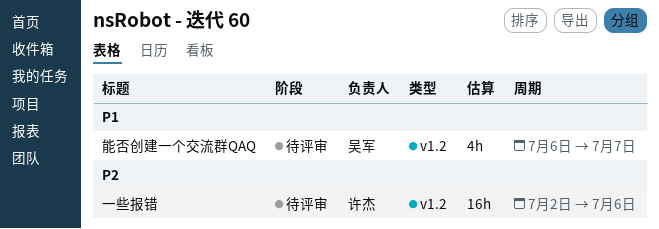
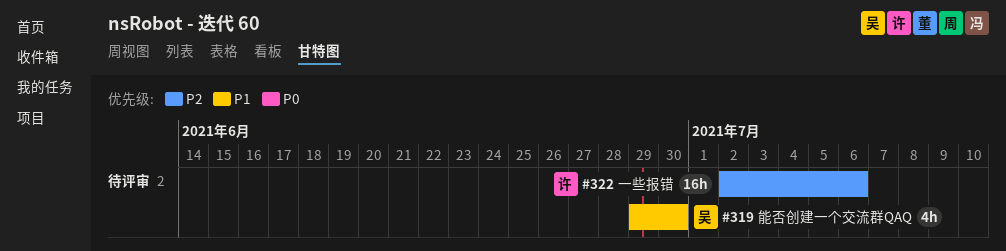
能否创建一个交流群QAQ, start: Jul 6 -> Jun 29
能否创建一个交流群QAQ, due: Jul 7 -> Jun 30

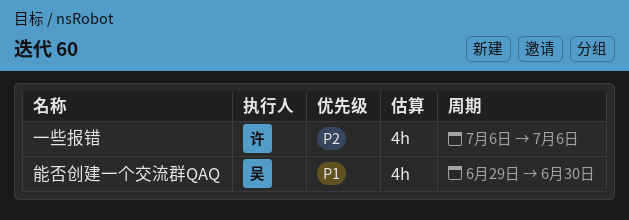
一些报错, estimate: 16h -> 4h
一些报错, start: Jul 2 -> Jul 6

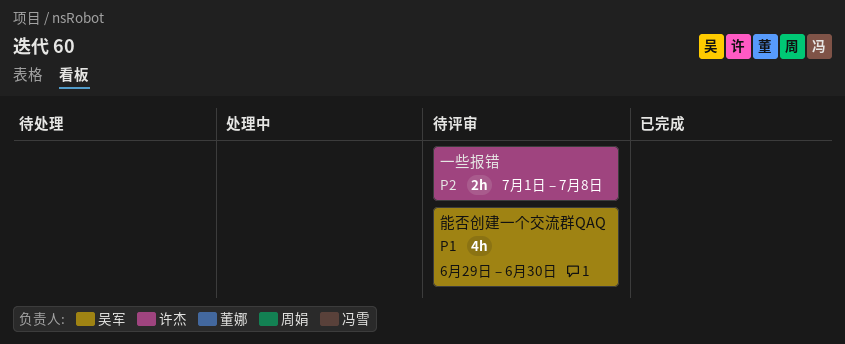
一些报错, estimate: 4h -> 2h
一些报错, start: Jul 6 -> Jul 1
一些报错, due: Jul 6 -> Jul 8

